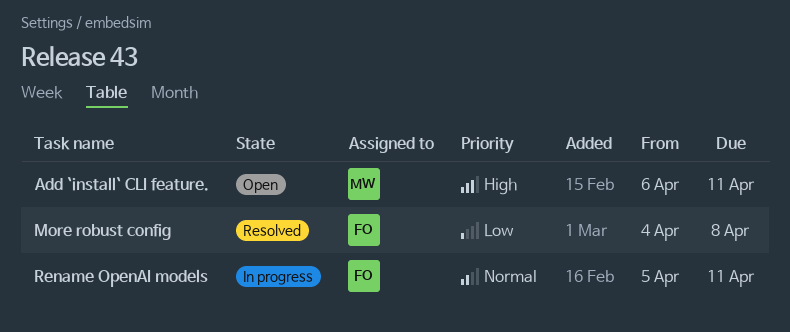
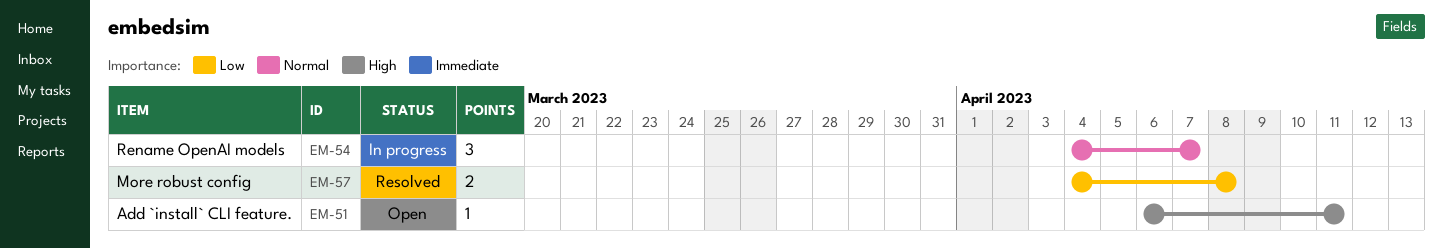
Rename OpenAI models, start: Apr 5 -> Apr 4
Rename OpenAI models, due: Apr 11 -> Apr 7

